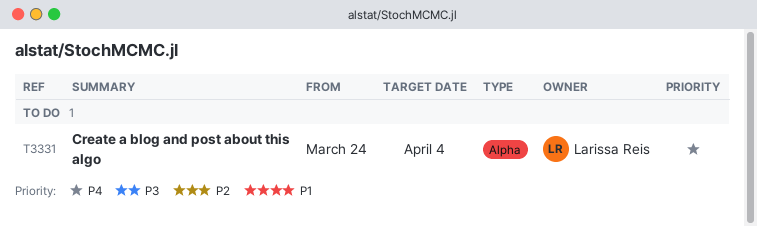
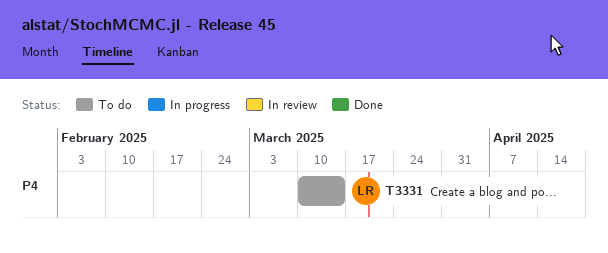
T3331, start: Mar 24 -> Mar 10
T3331, due: Apr 4 -> Mar 14

